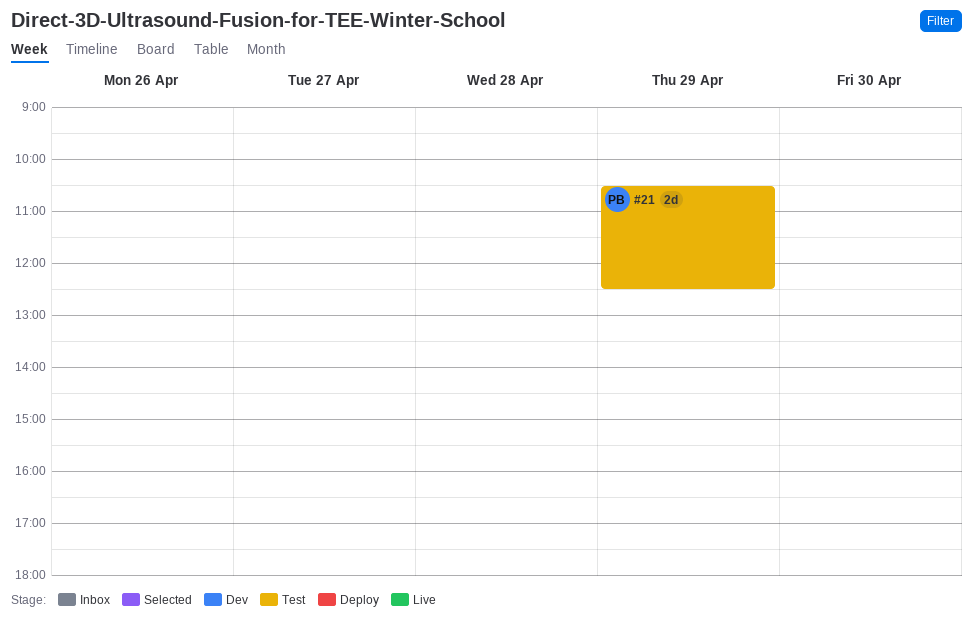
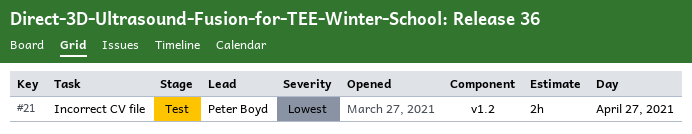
#21, estimate: 2d -> 2h
#21, day: Apr 29 -> Apr 27

